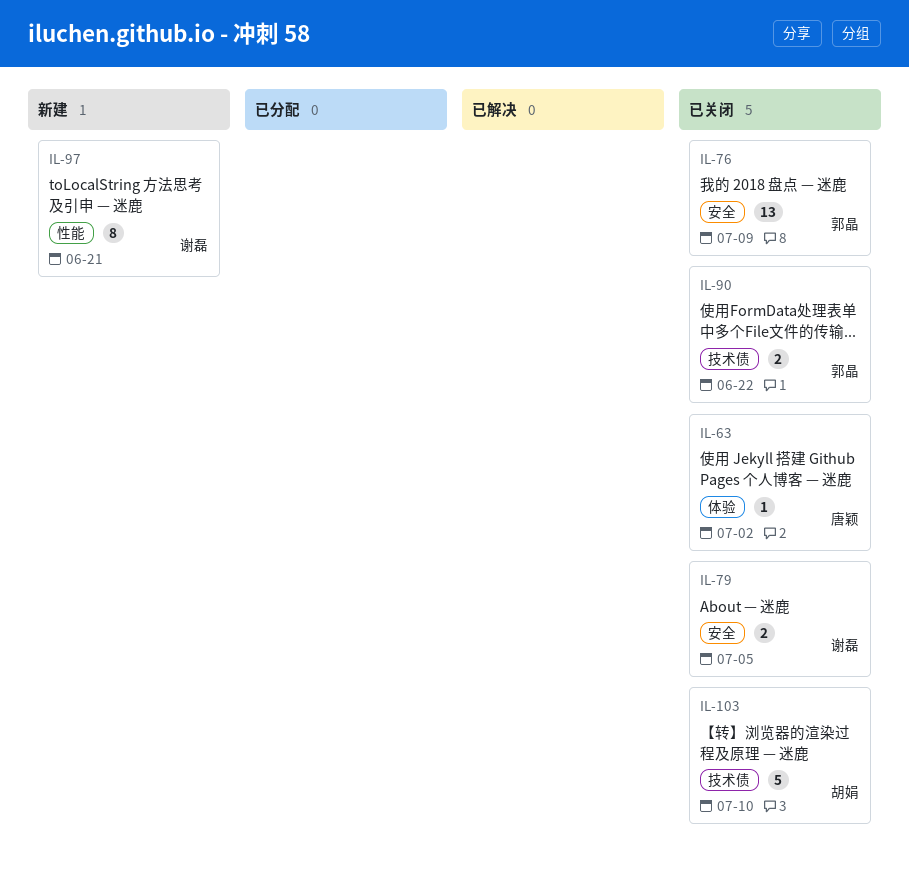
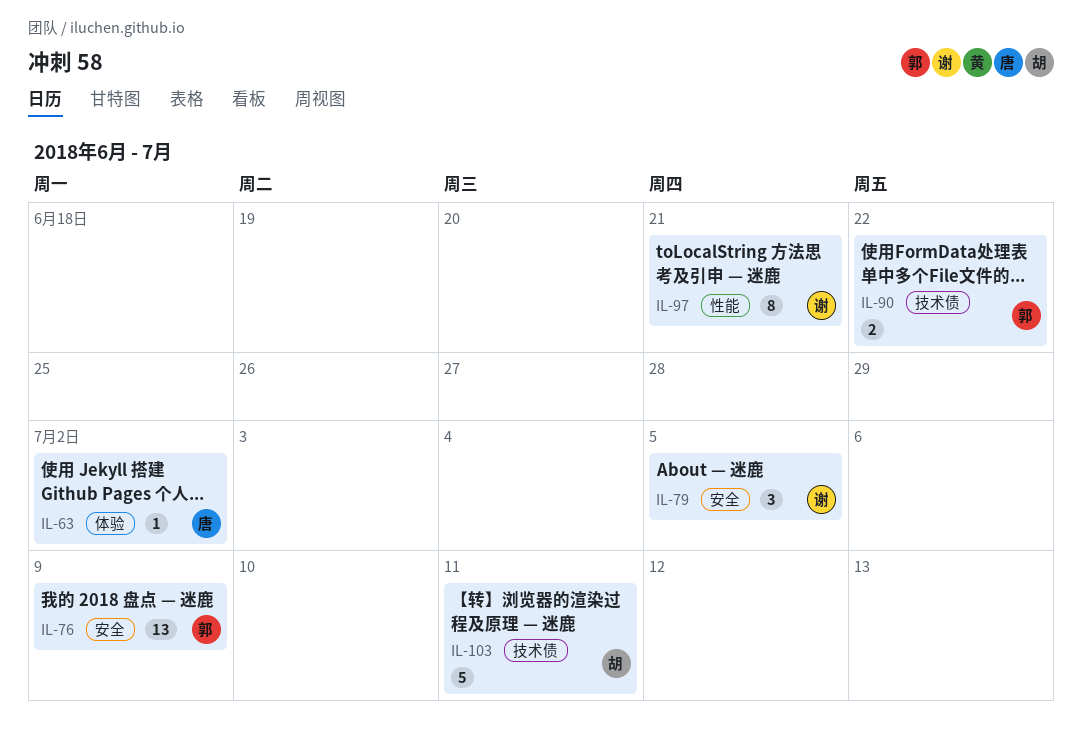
IL-79, estimate: 2 -> 3
IL-103, due: Jul 10 -> Jul 11

